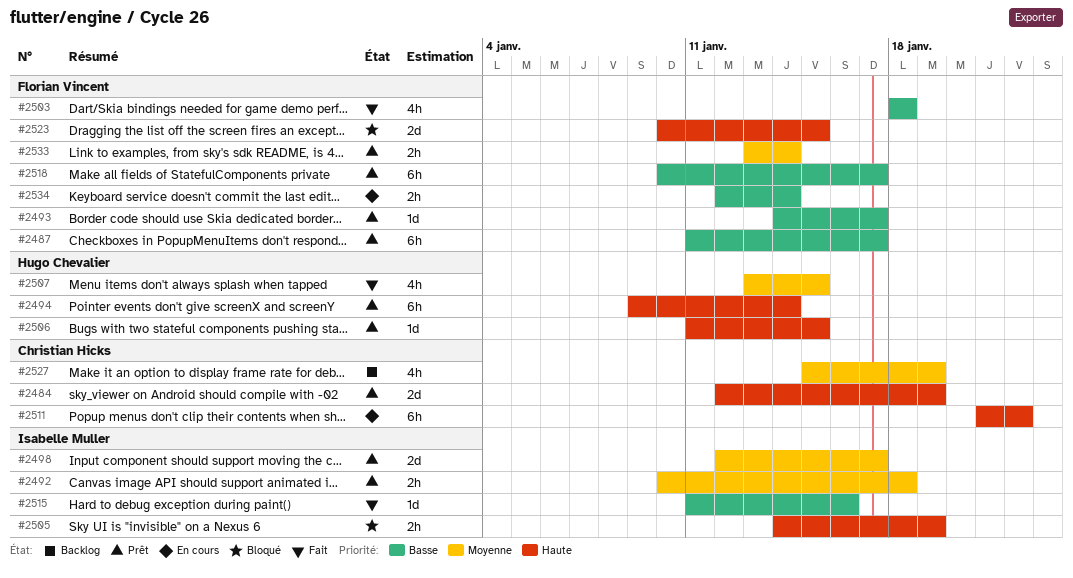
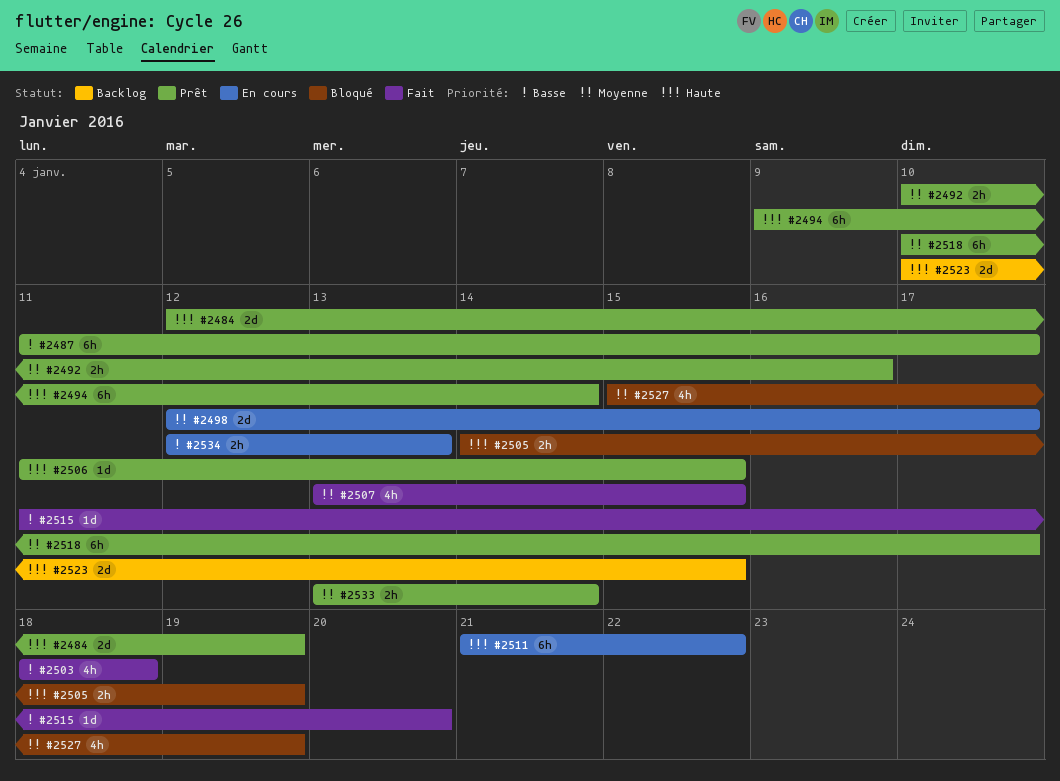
#2492, due: Jan 18 -> Jan 16
#2493: present -> none
#2498, status: Prêt -> En cours
#2515, due: Jan 16 -> Jan 20
#2518, priority: Basse -> Moyenne
#2523, status: Bloqué -> Backlog
#2527, status: Backlog -> Bloqué
#2534, due: Jan 14 -> Jan 13

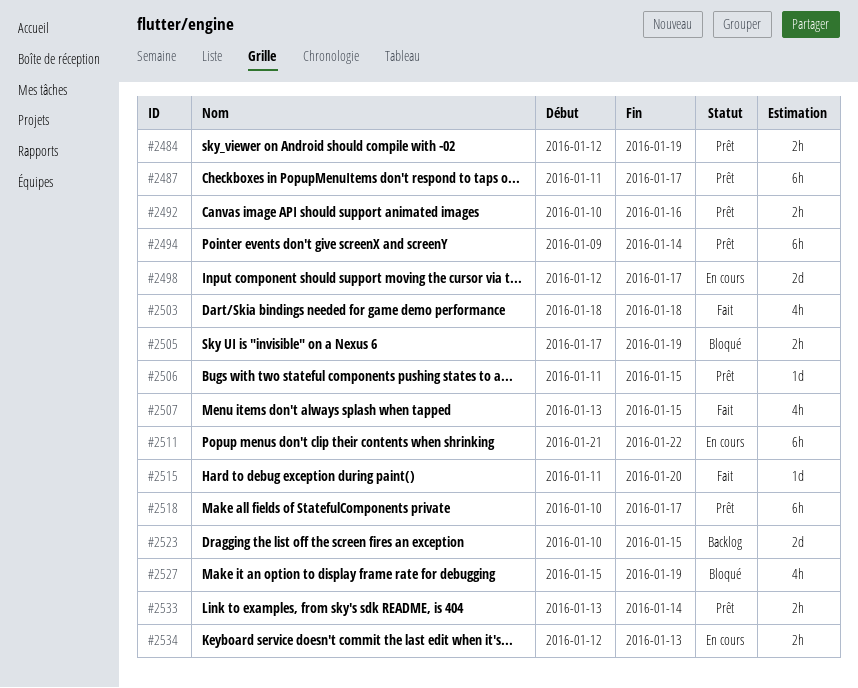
#2484, estimate: 2d -> 2h
#2505, start: Jan 14 -> Jan 17

